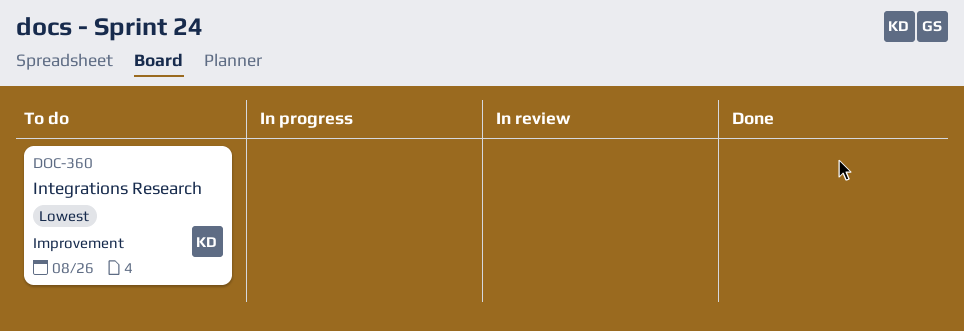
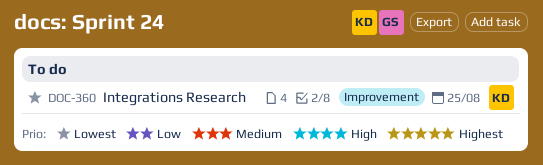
DOC-360, due: Aug 26 -> Aug 25

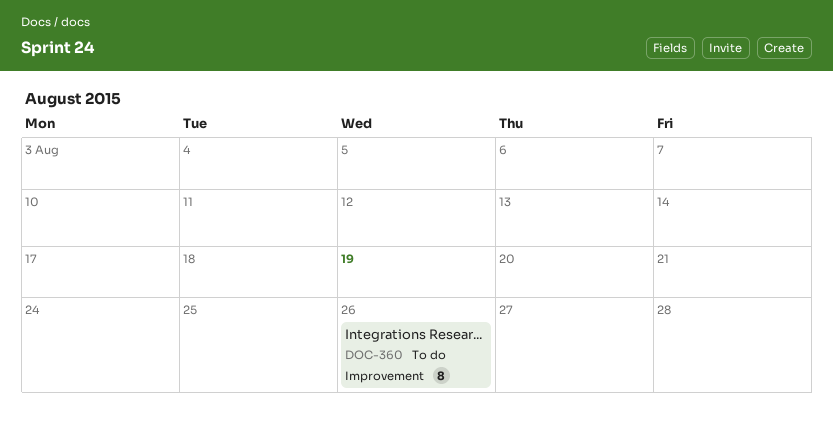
DOC-360, due: Aug 25 -> Aug 26

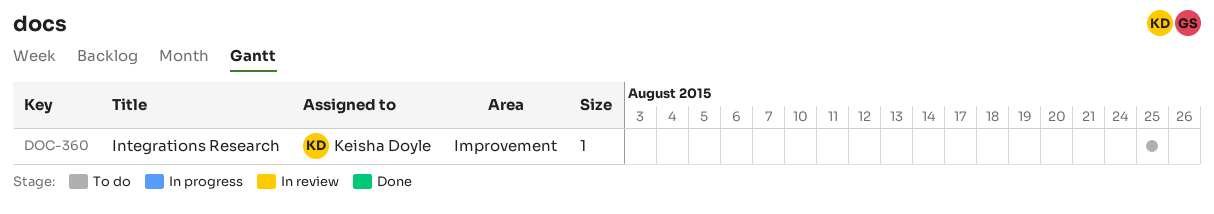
DOC-360, estimate: 8 -> 1
DOC-360, due: Aug 26 -> Aug 25

